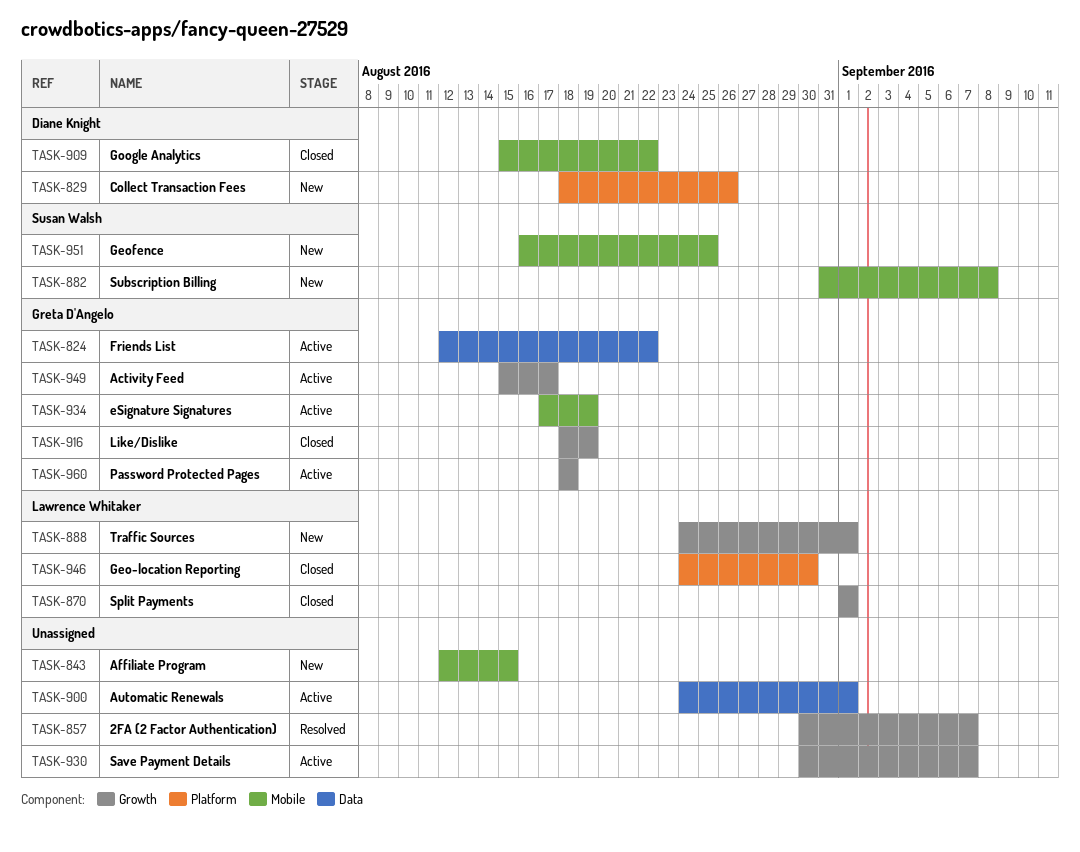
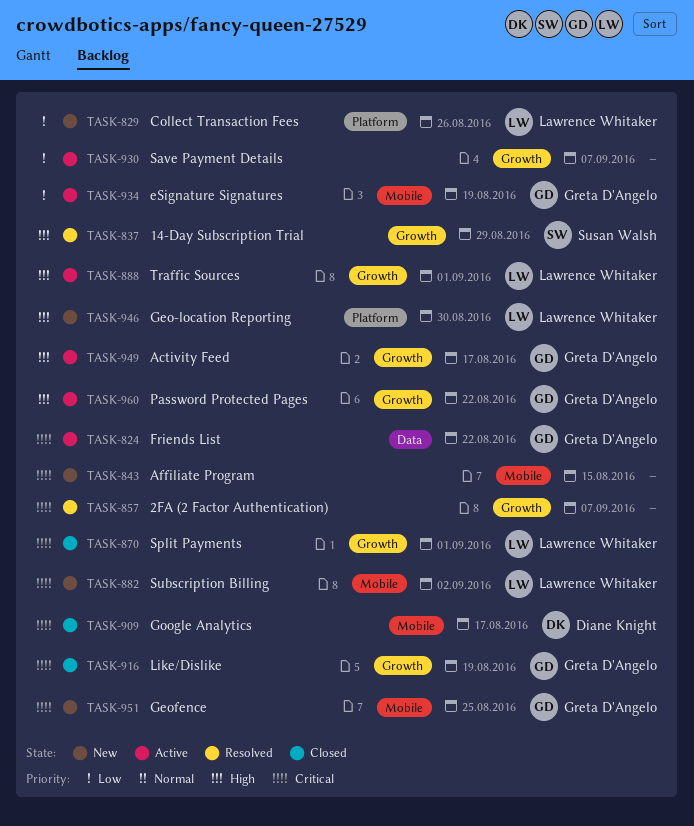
TASK-829, owner: Diane Knight -> Lawrence Whitaker
TASK-837: none -> present
TASK-882, owner: Susan Walsh -> Lawrence Whitaker
TASK-882, due: Sep 8 -> Sep 2
TASK-888, status: New -> Active
TASK-900: present -> none
TASK-909, due: Aug 22 -> Aug 17
TASK-946, status: Closed -> New
TASK-951, owner: Susan Walsh -> Greta D'Angelo
TASK-960, due: Aug 18 -> Aug 22

